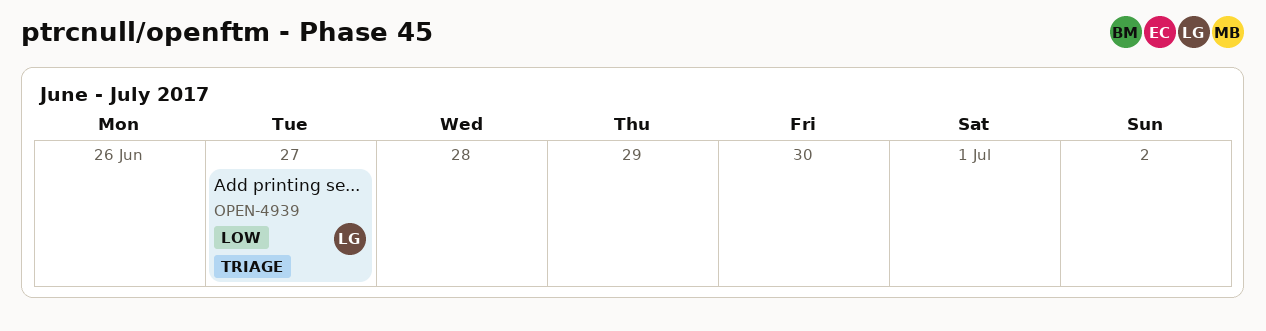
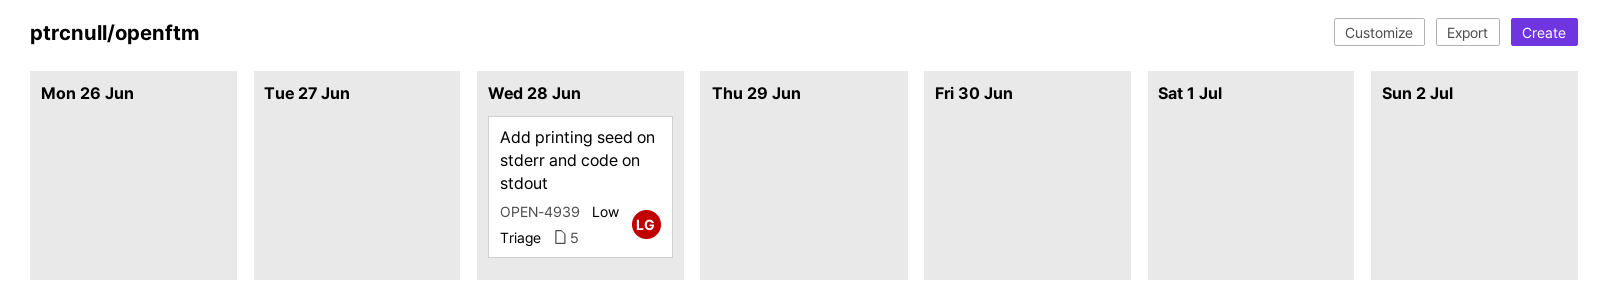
OPEN-4939, due: Jun 27 -> Jun 28

